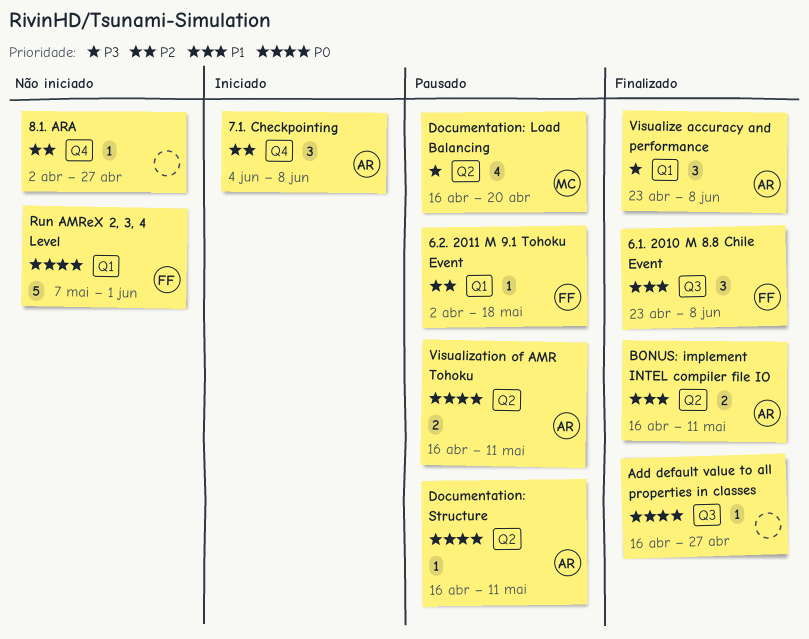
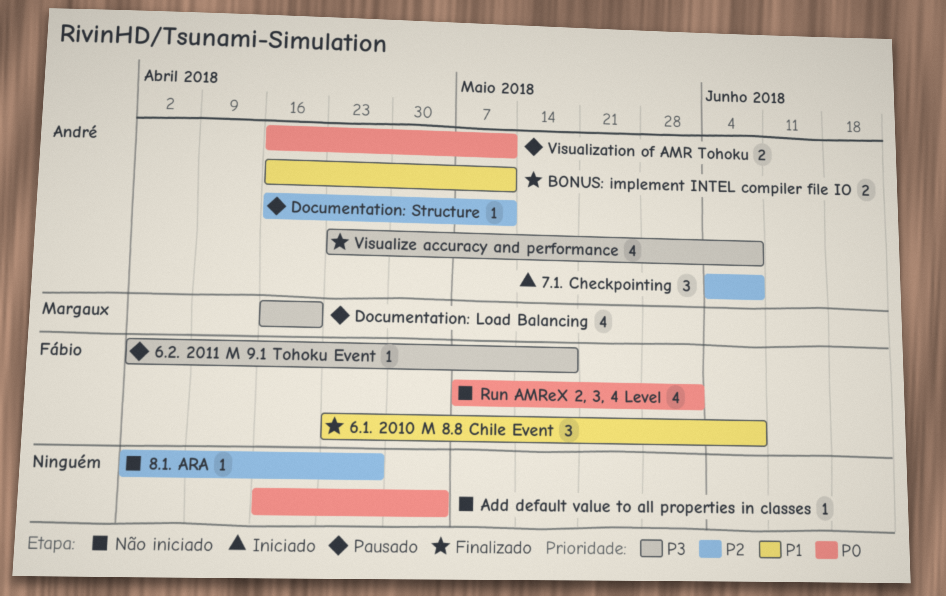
6.2. 2011 M 9.1 Tohoku Event, priority: P2 -> P3
Add default value to all properties in classes, status: Finalizado -> Não iniciado
Add default value to all properties in classes, due: Apr 27 -> May 4
Documentation: Structure, priority: P0 -> P2
Run AMReX 2, 3, 4 Level, estimate: 5 -> 4
Visualize accuracy and performance, estimate: 3 -> 4

